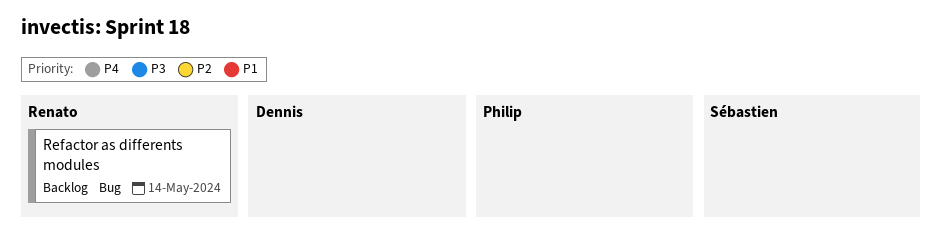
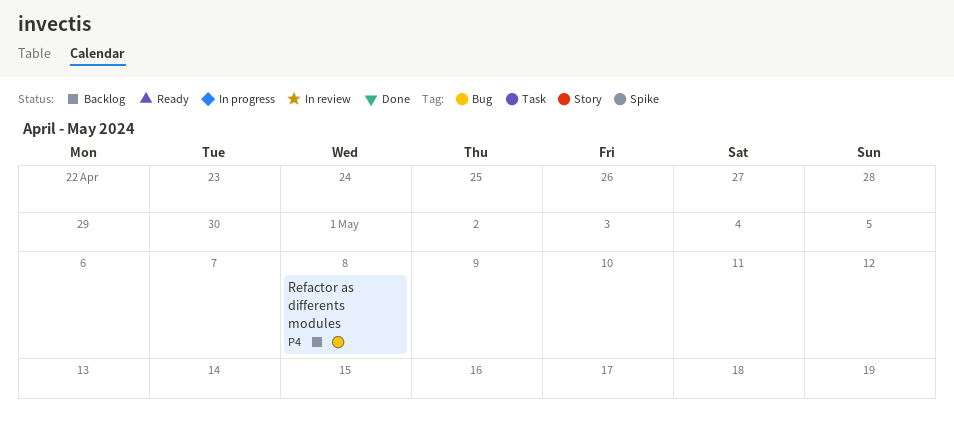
Refactor as differents modules, due: May 14 -> May 8

